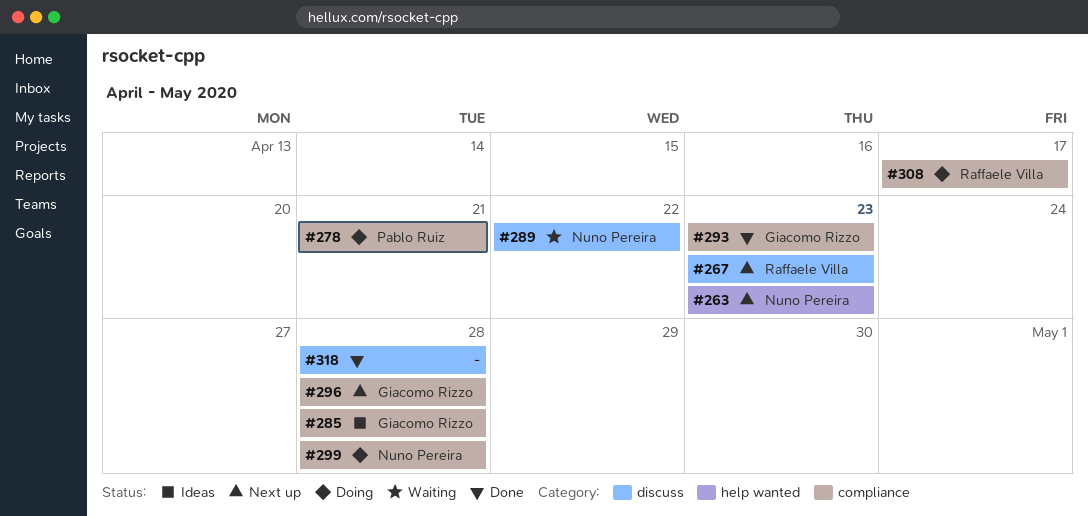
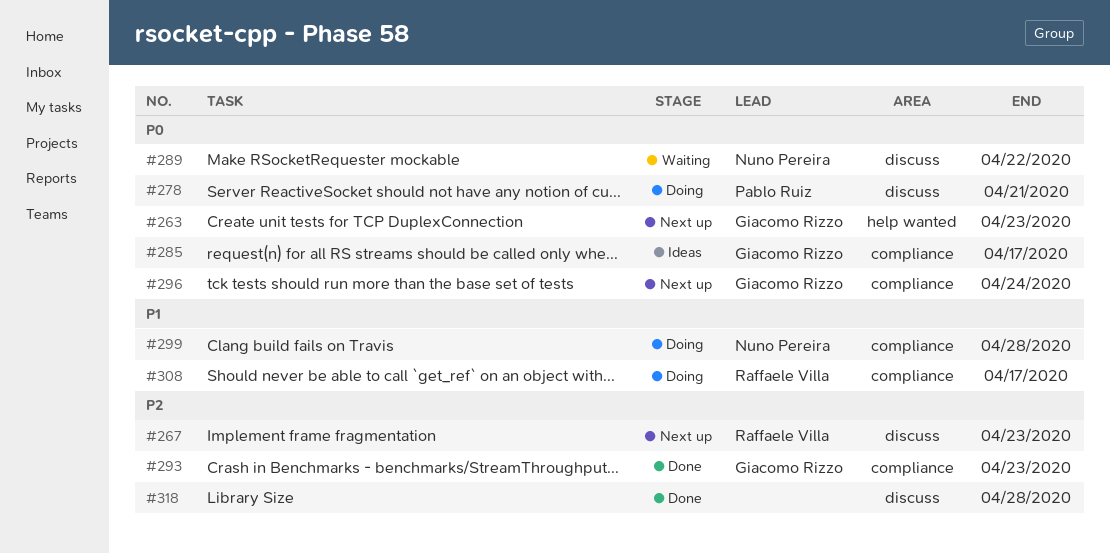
#263, owner: Nuno Pereira -> Giacomo Rizzo
#278, label: compliance -> discuss
#285, due: Apr 28 -> Apr 17
#296, due: Apr 28 -> Apr 24

